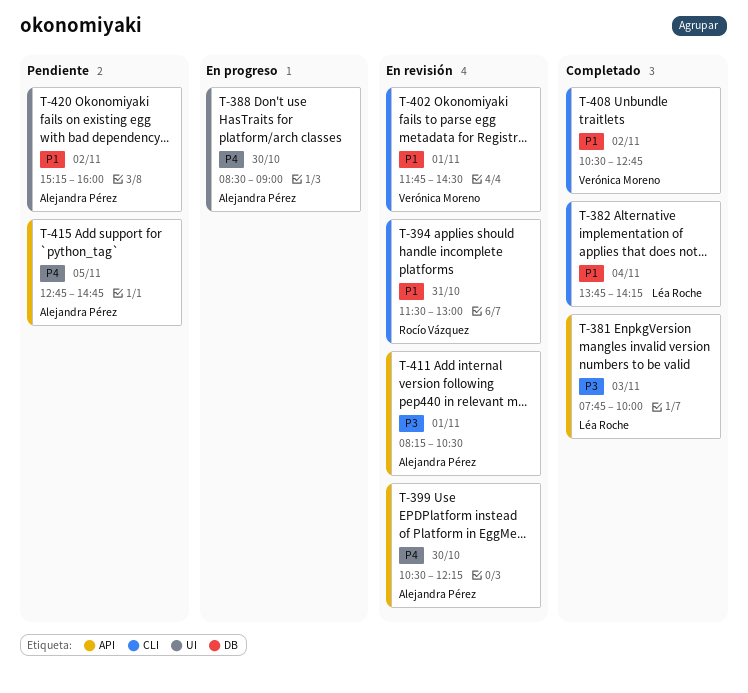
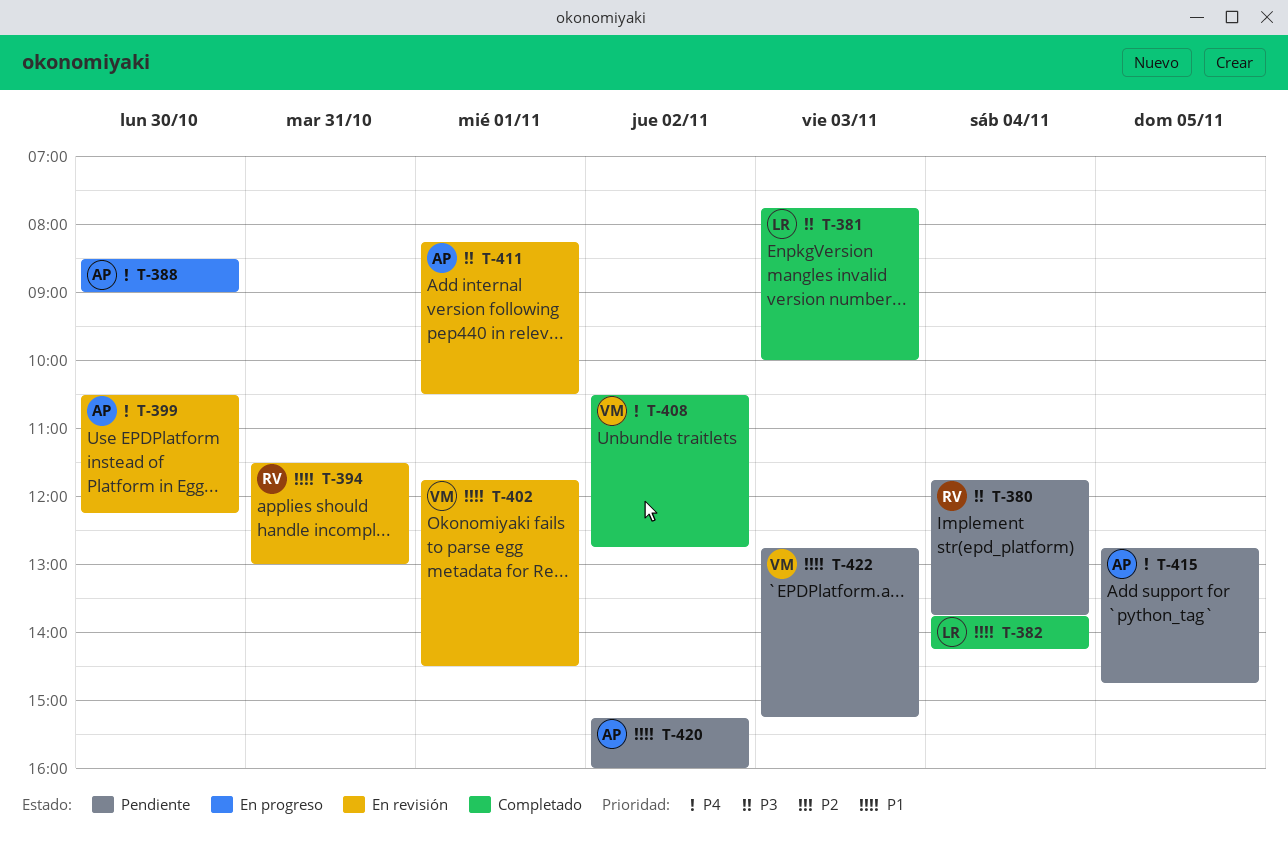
T-380: none -> present
T-408, priority: P1 -> P4
T-422: none -> present

